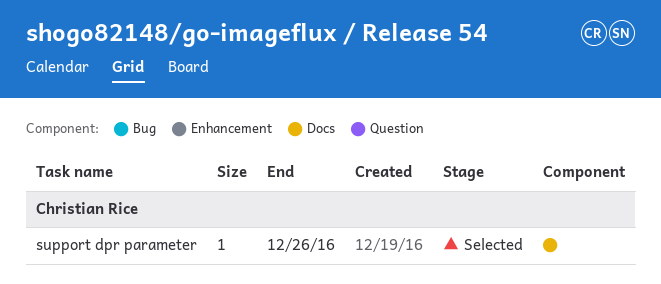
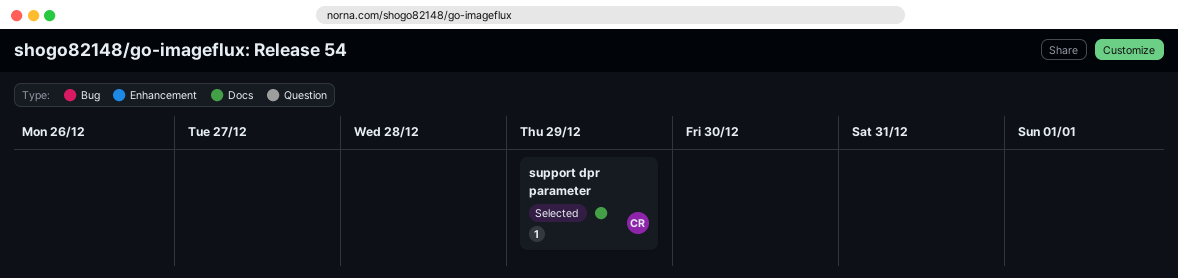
support dpr parameter, due: Dec 26 -> Dec 29

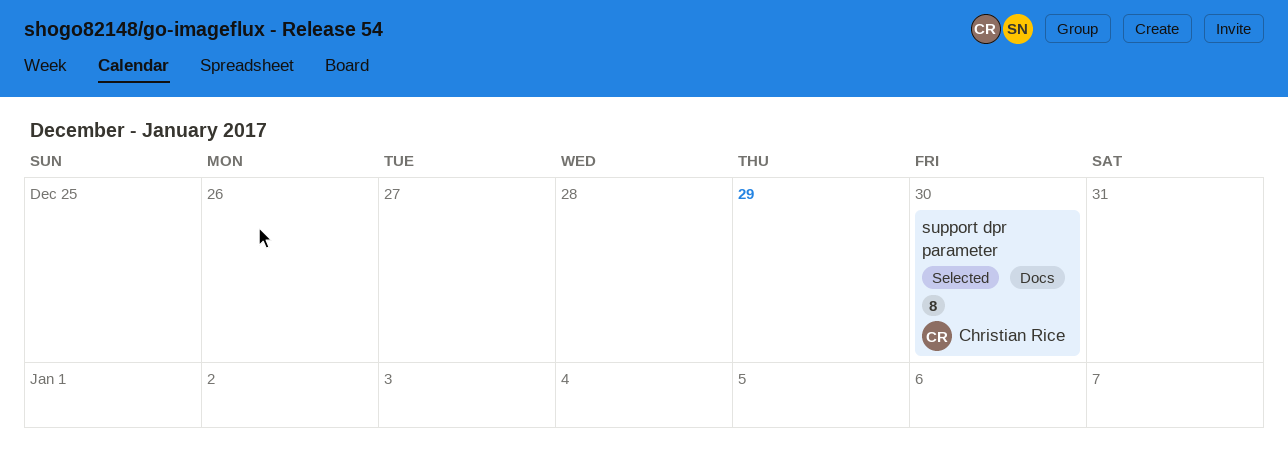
support dpr parameter, estimate: 1 -> 8
support dpr parameter, due: Dec 29 -> Dec 30

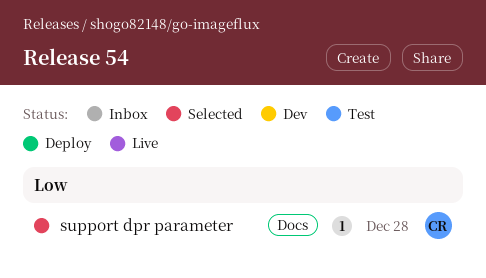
support dpr parameter, estimate: 8 -> 1
support dpr parameter, due: Dec 30 -> Dec 28

